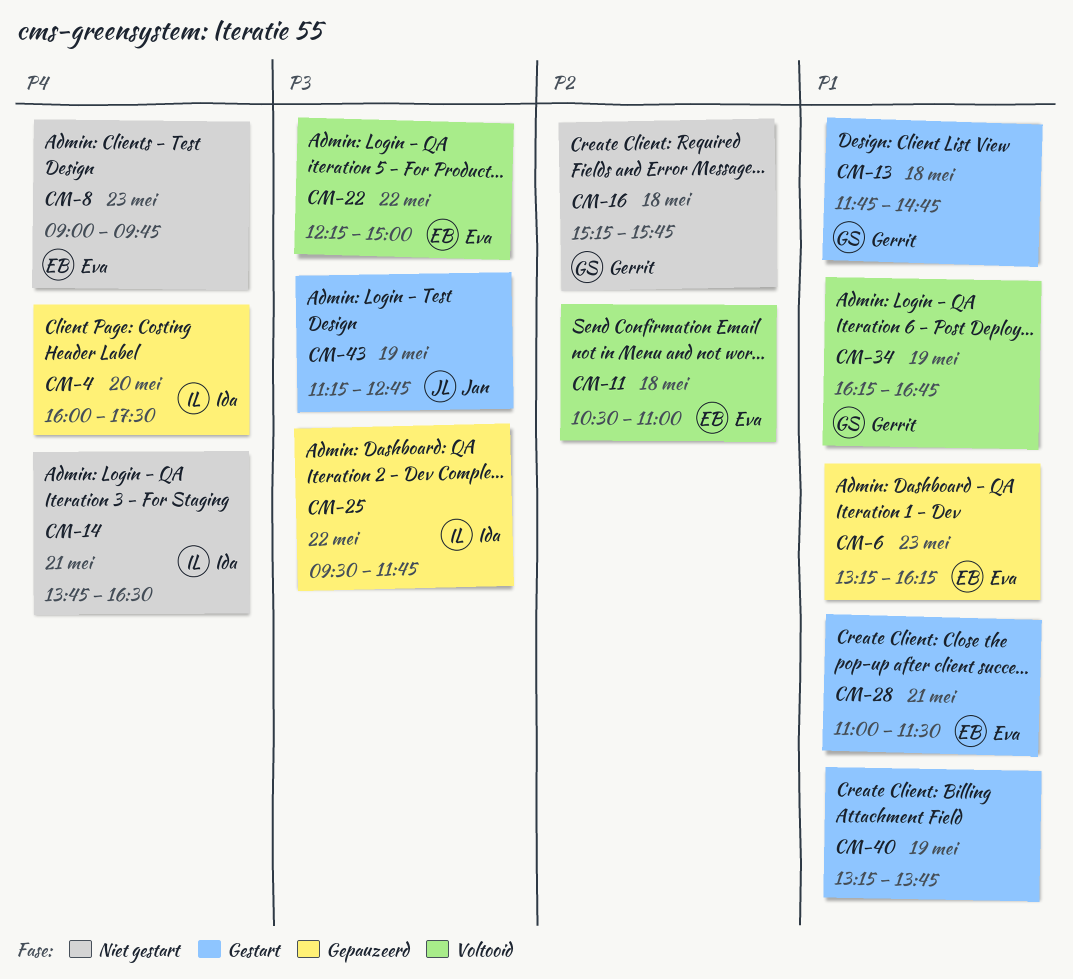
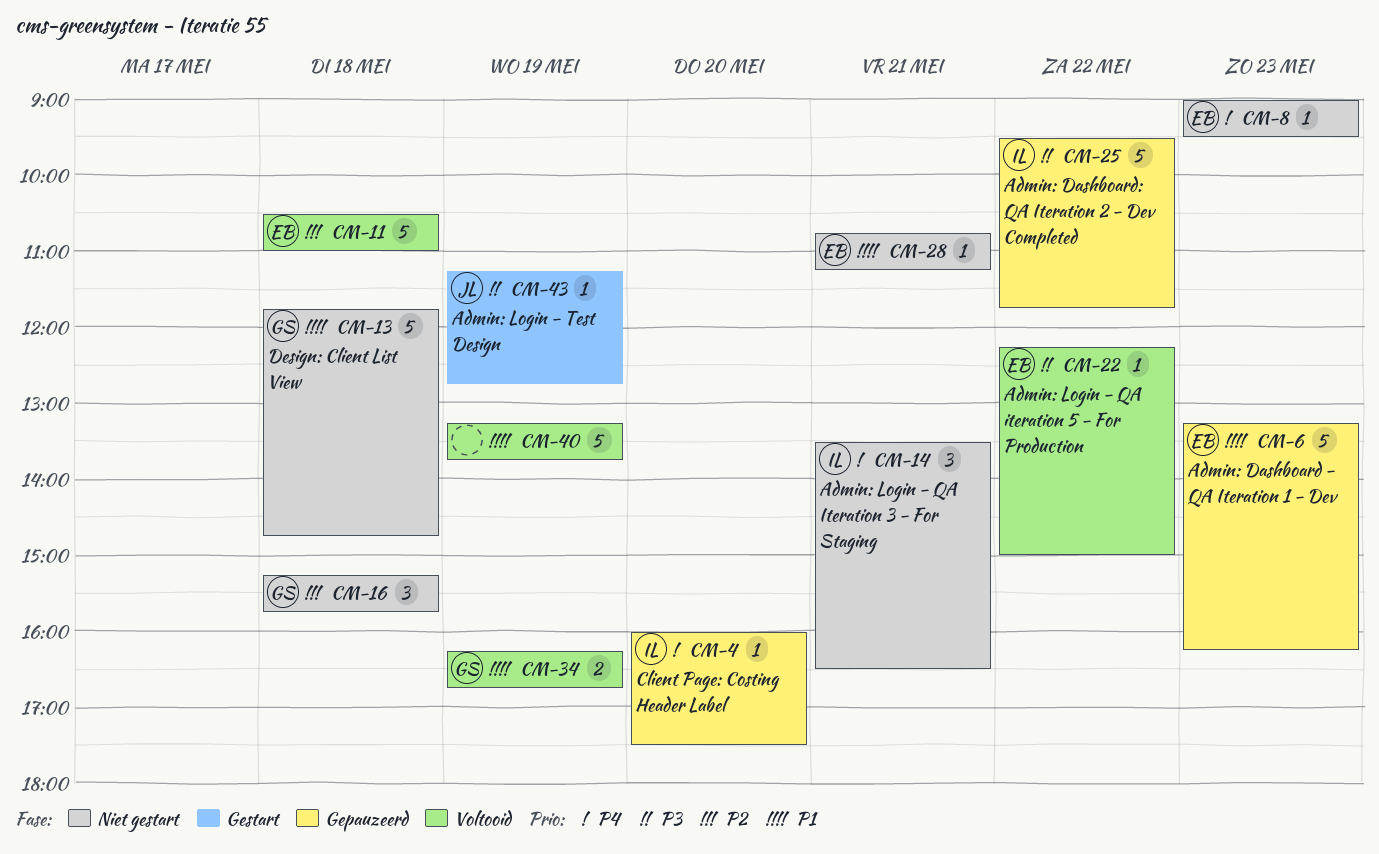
CM-8, ends: 09:45 -> 09:30
CM-13, status: Gestart -> Niet gestart
CM-14, begins: 13:45 -> 13:30
CM-28, status: Gestart -> Niet gestart
CM-28, begins: 11:00 -> 10:45
CM-28, ends: 11:30 -> 11:15
CM-40, status: Gestart -> Voltooid

